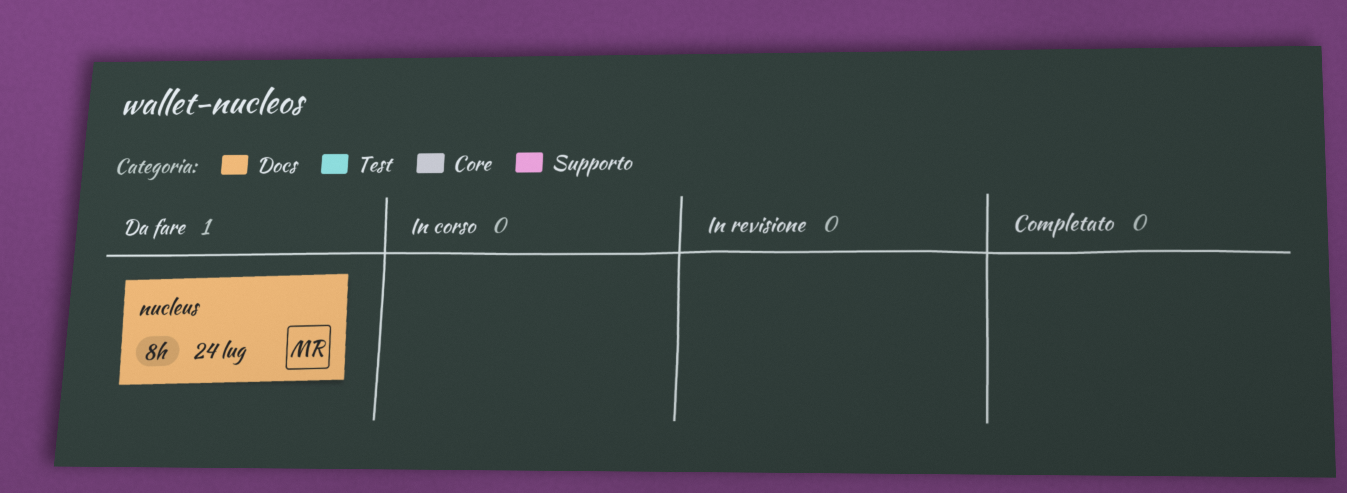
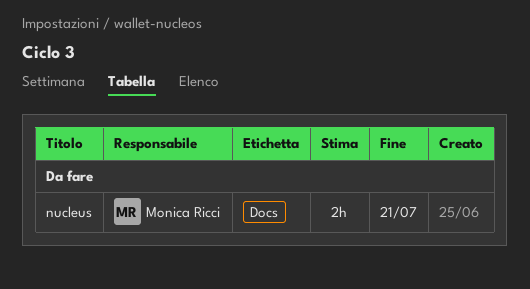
nucleus, estimate: 8h -> 2h
nucleus, due: Jul 24 -> Jul 21

